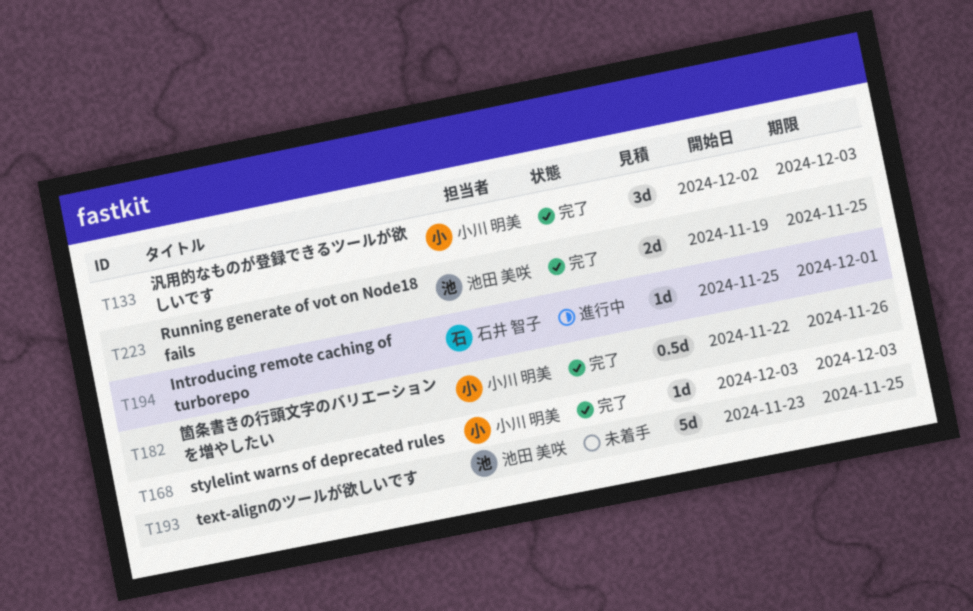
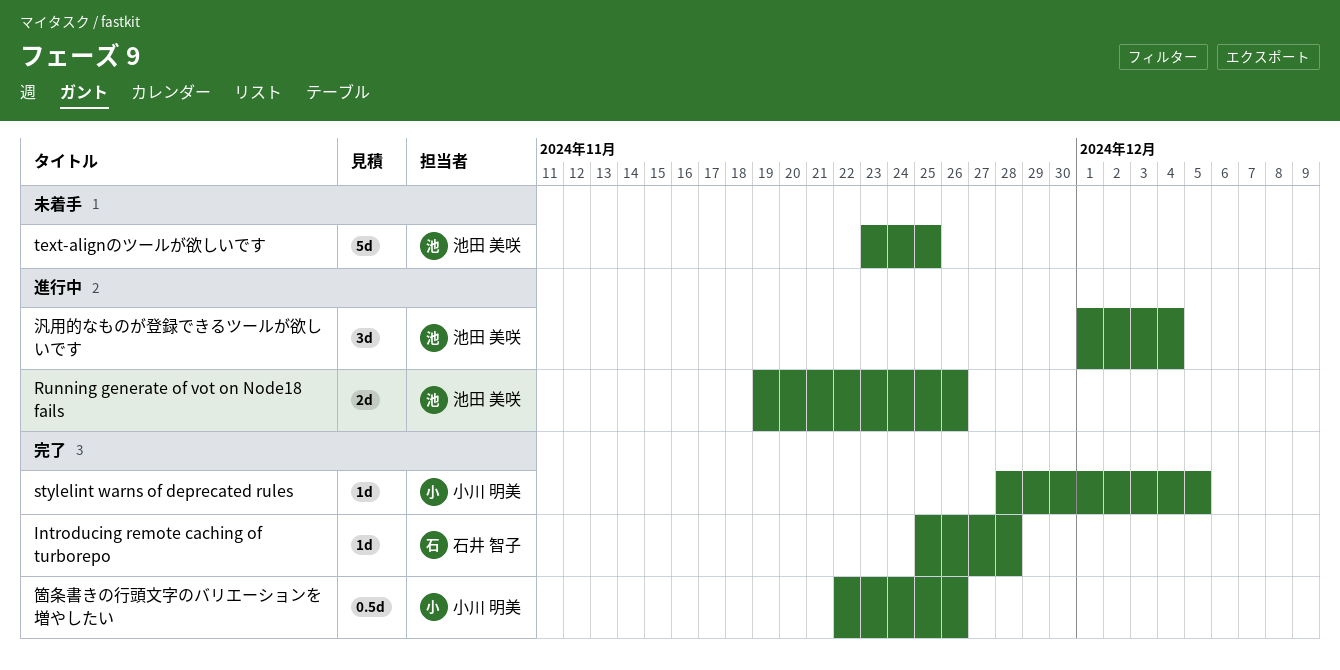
Introducing remote caching of turborepo, status: 進行中 -> 完了
Introducing remote caching of turborepo, due: Dec 1 -> Nov 28
Running generate of vot on Node18 fails, status: 完了 -> 進行中
Running generate of vot on Node18 fails, due: Nov 25 -> Nov 26
stylelint warns of deprecated rules, start: Dec 3 -> Nov 28
stylelint warns of deprecated rules, due: Dec 3 -> Dec 5
汎用的なものが登録できるツールが欲しいです, status: 完了 -> 進行中
汎用的なものが登録できるツールが欲しいです, owner: 小川 明美 -> 池田 美咲
汎用的なものが登録できるツールが欲しいです, start: Dec 2 -> Dec 1
汎用的なものが登録できるツールが欲しいです, due: Dec 3 -> Dec 4

